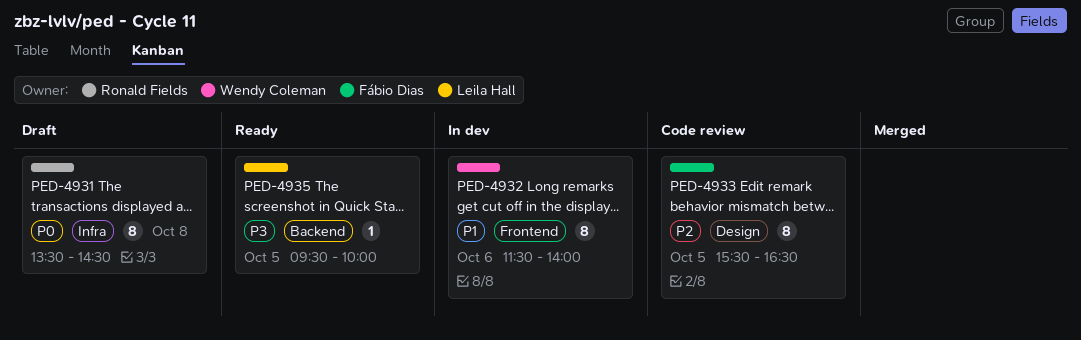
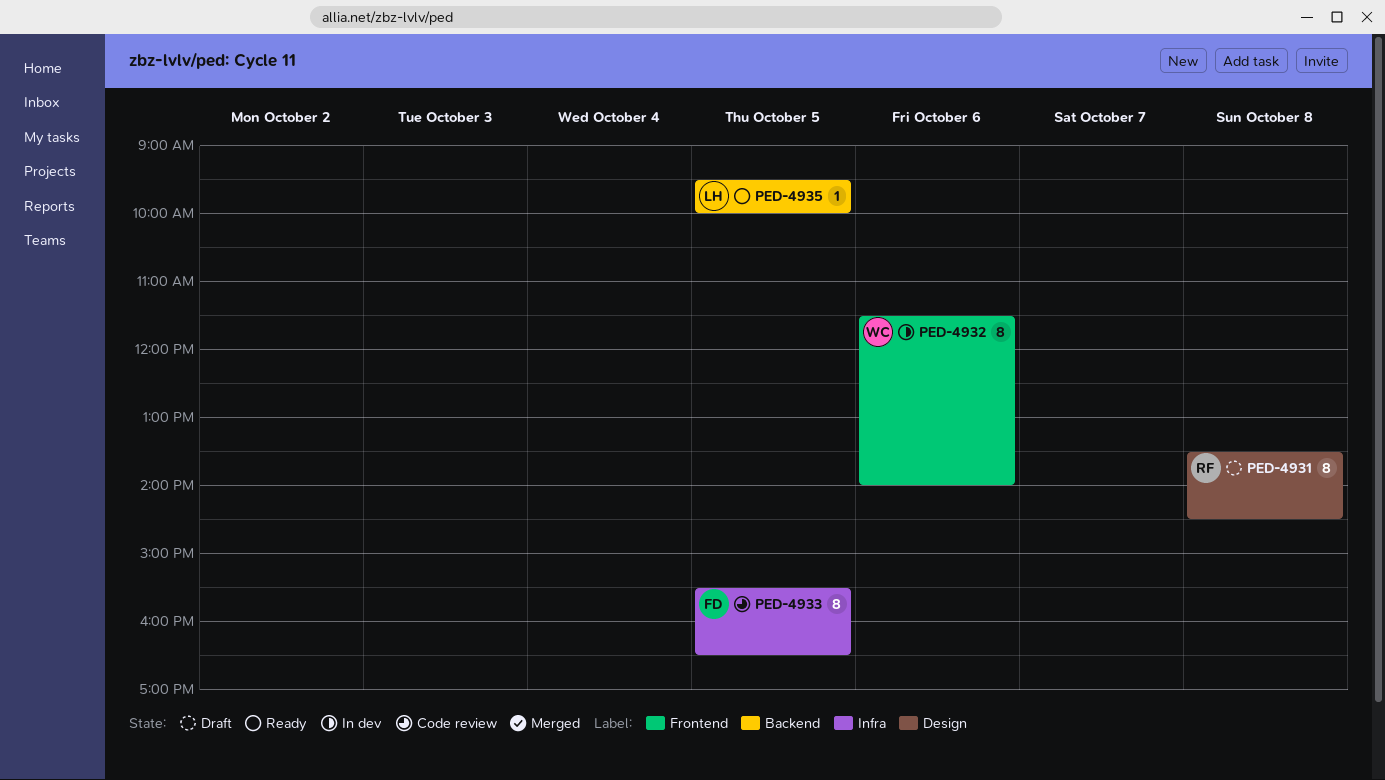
PED-4931, label: Infra -> Design
PED-4933, label: Design -> Infra

